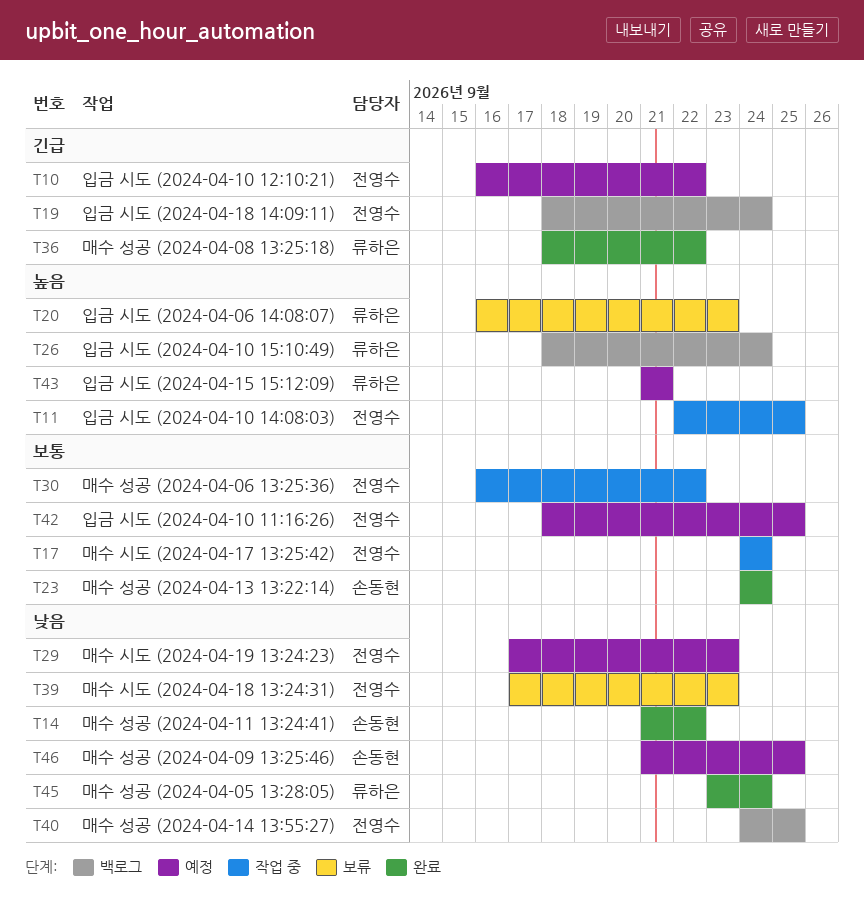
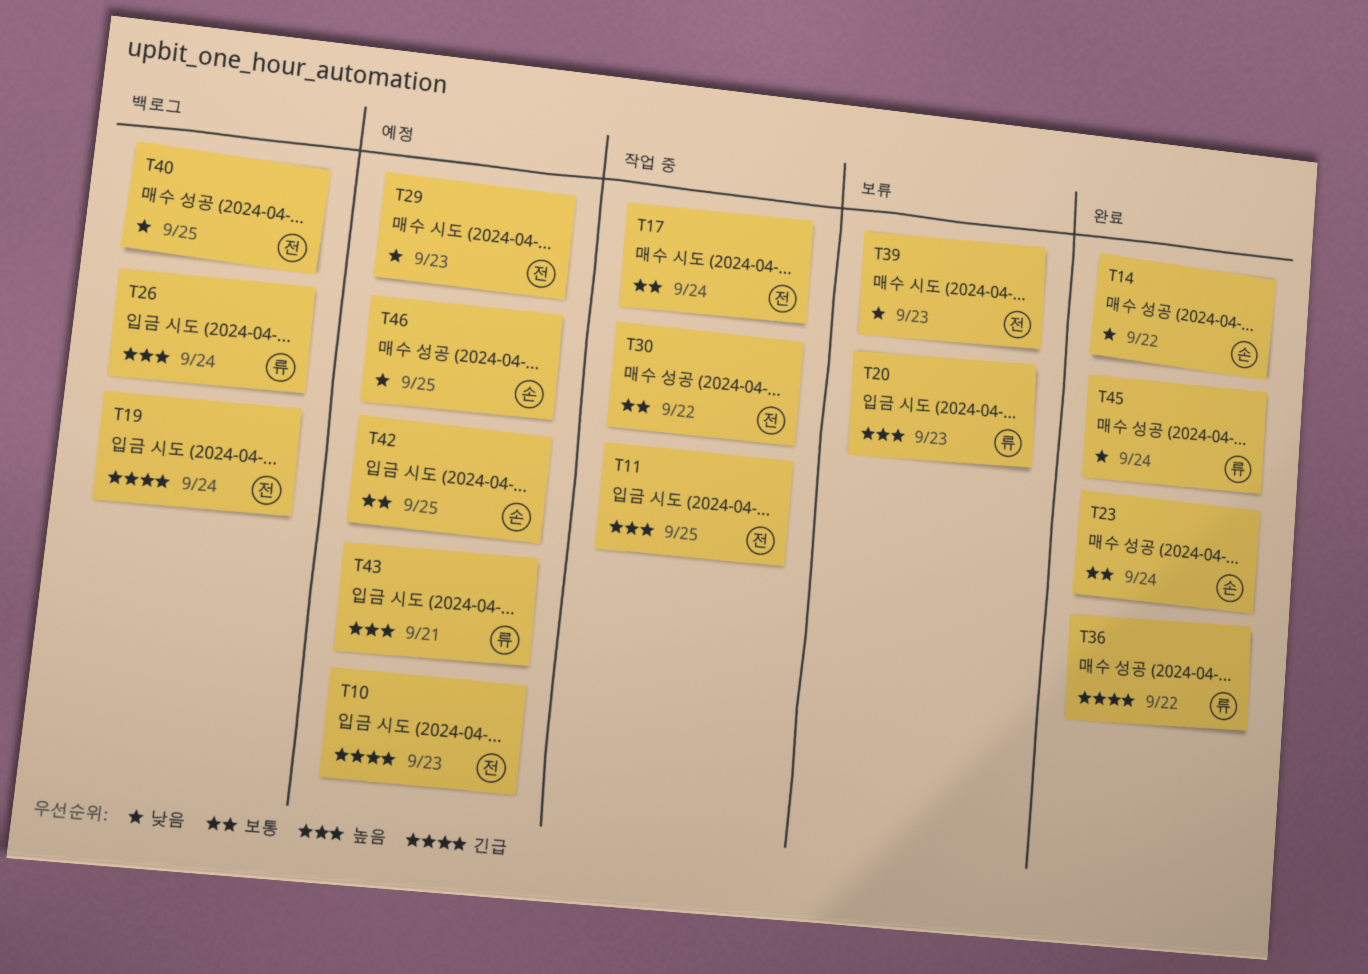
T10, due: Sep 22 -> Sep 23
T42, owner: 전영수 -> 손동현

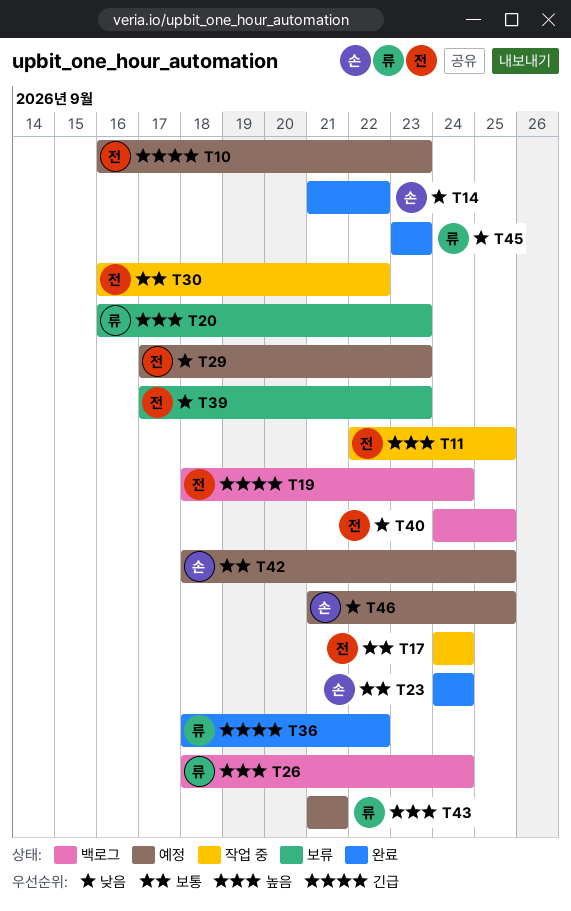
T45, due: Sep 24 -> Sep 23

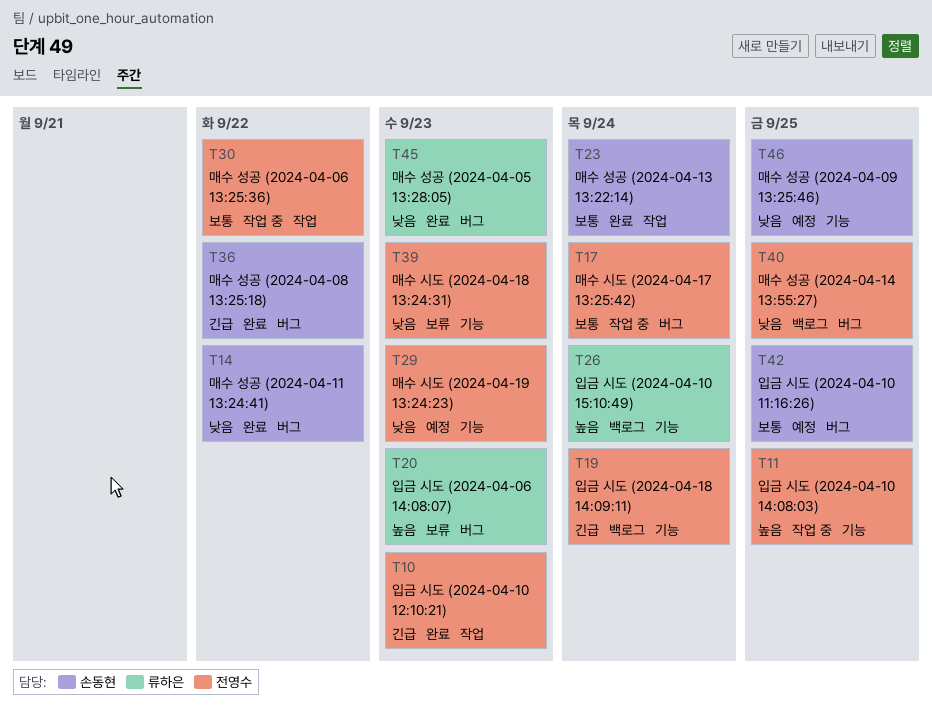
T10, status: 예정 -> 완료
T36, owner: 류하은 -> 손동현
T43: present -> none

